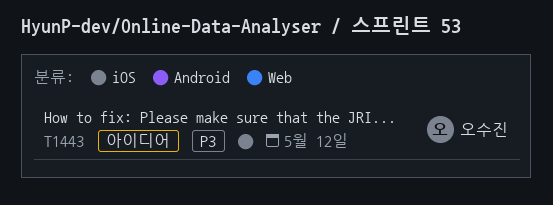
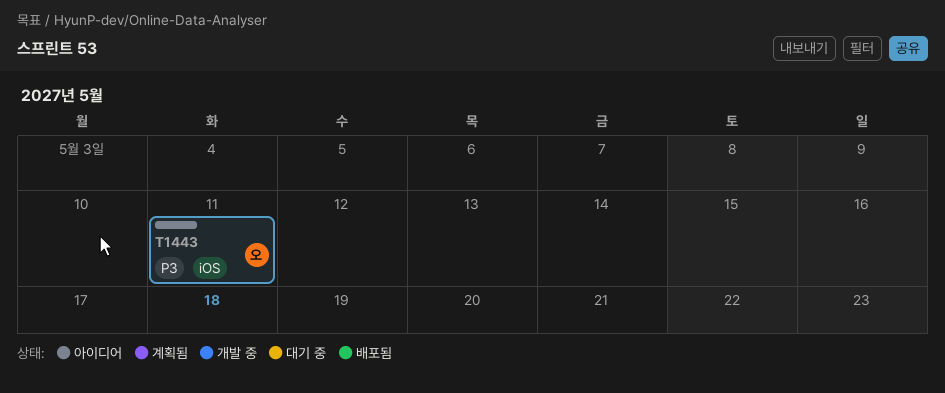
T1443, due: May 12 -> May 11

